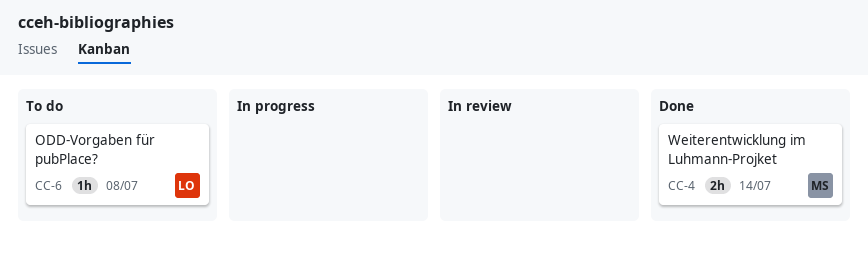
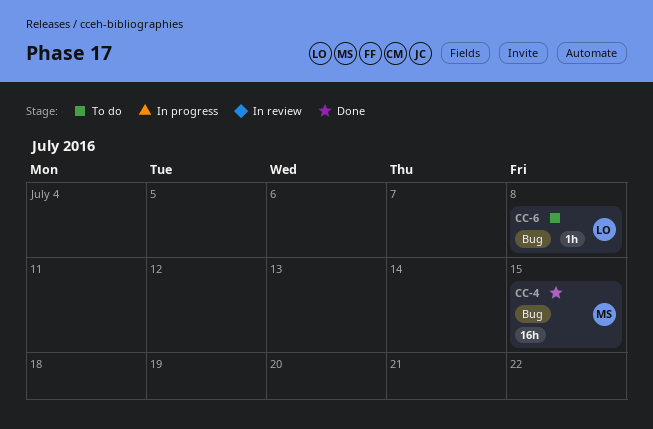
CC-4, estimate: 2h -> 16h
CC-4, due: Jul 14 -> Jul 15

